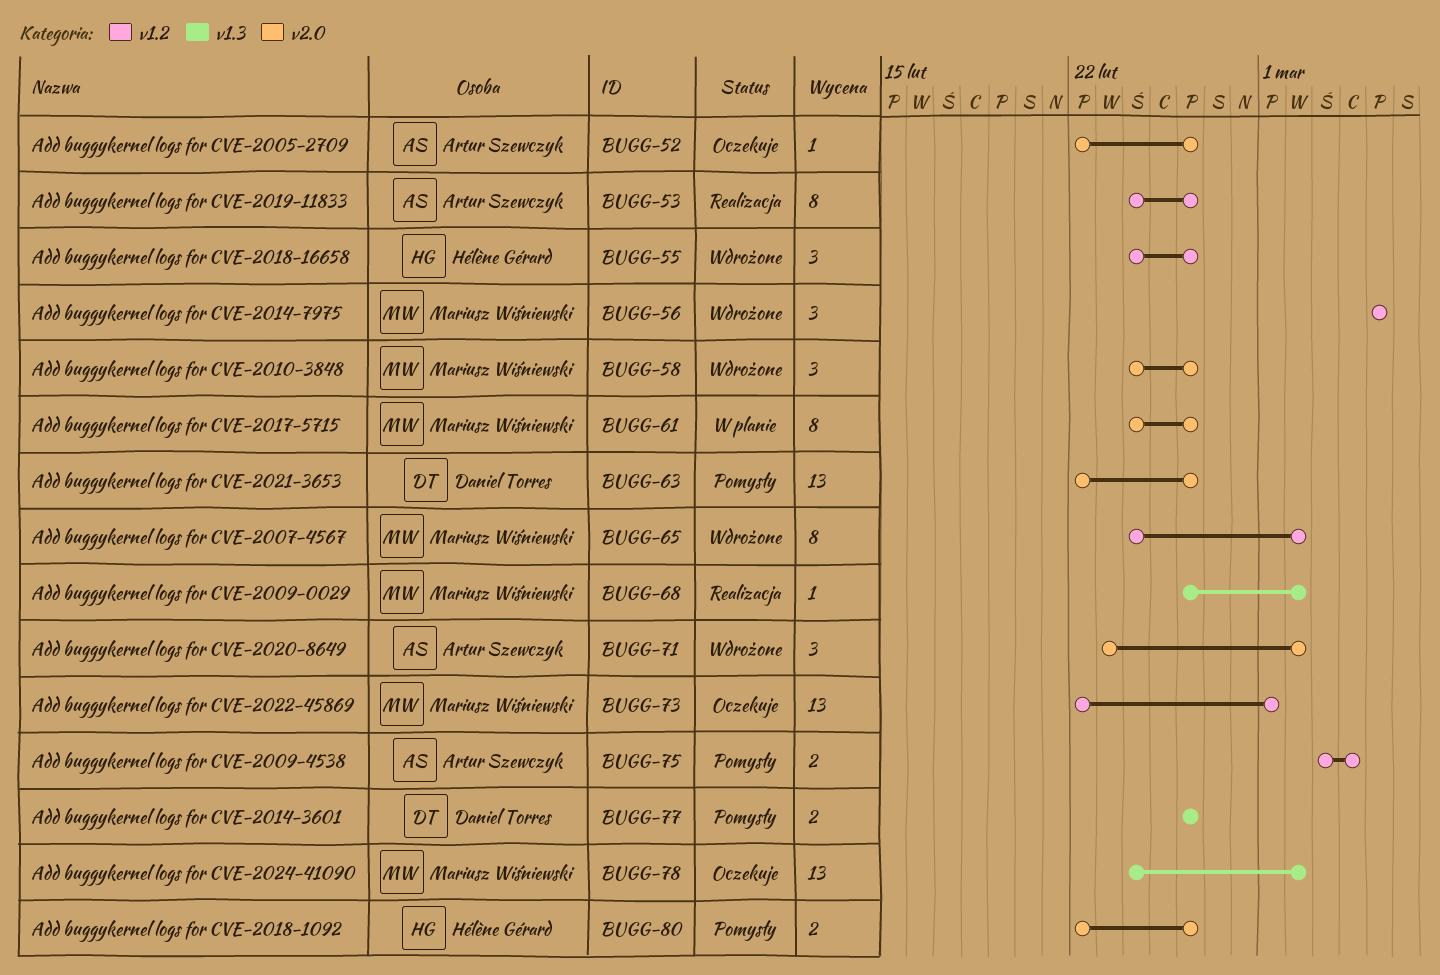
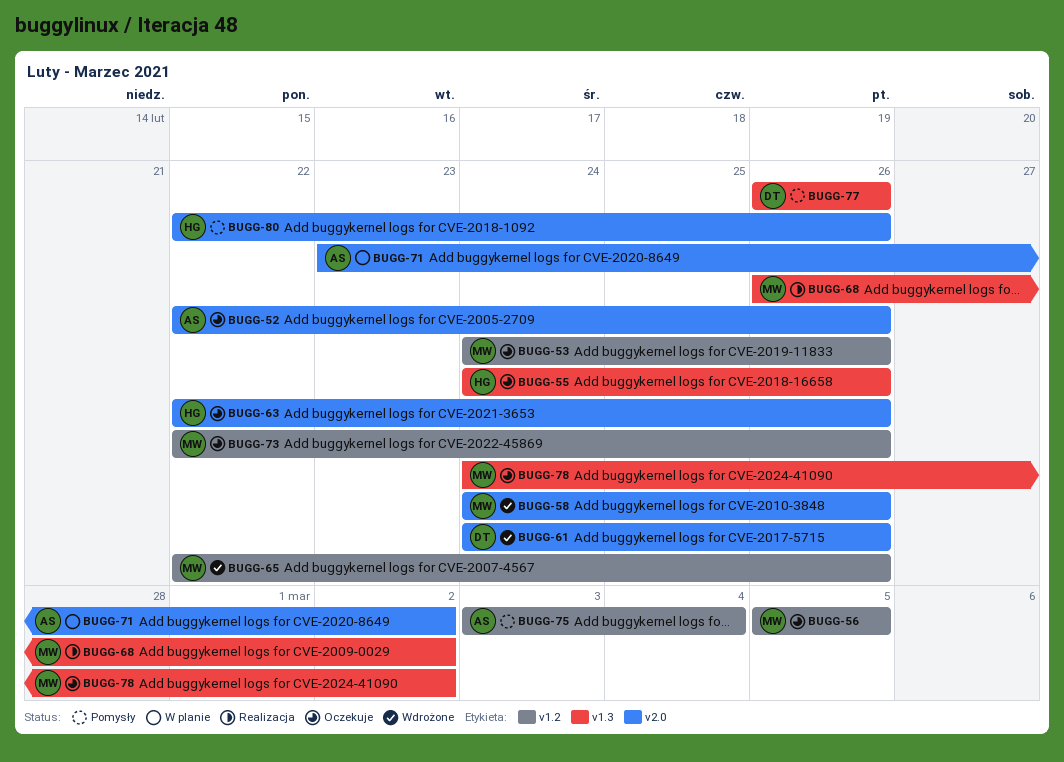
BUGG-53, status: Realizacja -> Oczekuje
BUGG-53, owner: Artur Szewczyk -> Mariusz Wiśniewski
BUGG-55, status: Wdrożone -> Oczekuje
BUGG-55, label: v1.2 -> v1.3
BUGG-56, status: Wdrożone -> Oczekuje
BUGG-61, status: W planie -> Wdrożone
BUGG-61, owner: Mariusz Wiśniewski -> Daniel Torres
BUGG-63, status: Pomysły -> Oczekuje
BUGG-63, owner: Daniel Torres -> Hélène Gérard
BUGG-65, start: Feb 24 -> Feb 22
BUGG-65, due: Mar 2 -> Feb 26
BUGG-71, status: Wdrożone -> W planie
BUGG-73, due: Mar 1 -> Feb 26

